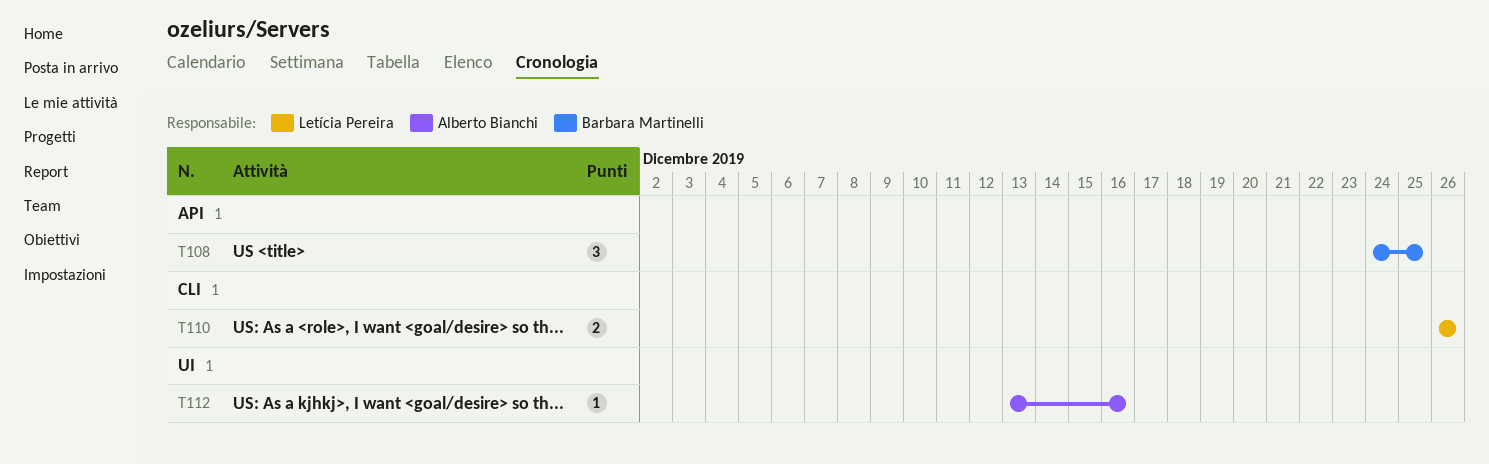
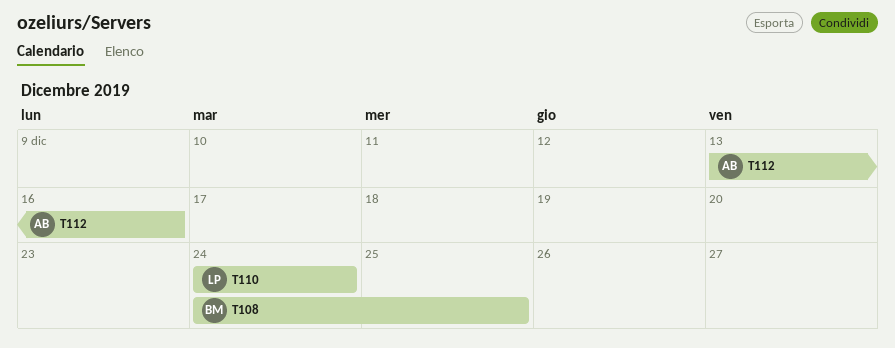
T110, start: Dec 26 -> Dec 24
T110, due: Dec 26 -> Dec 24

